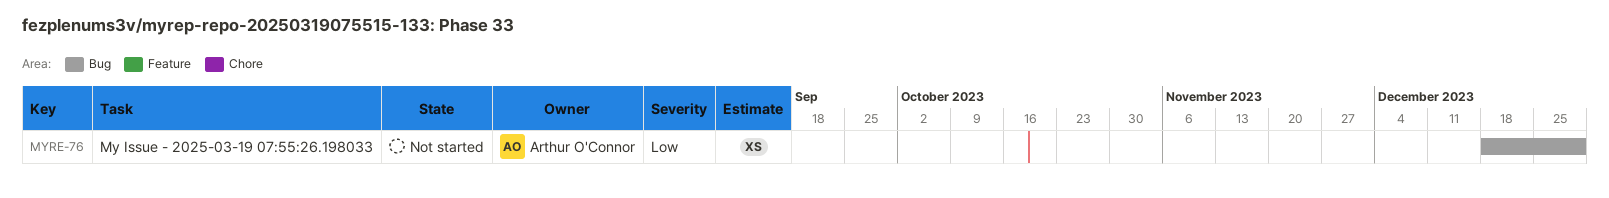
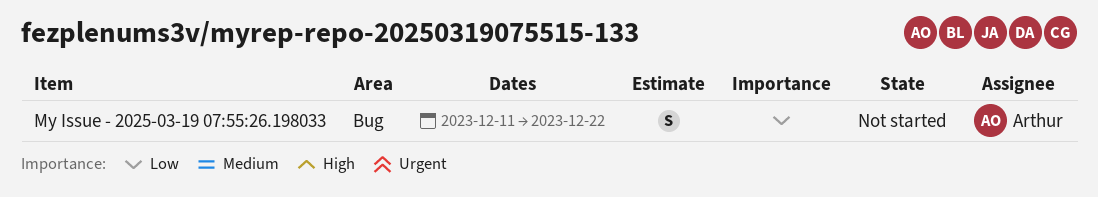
My Issue - 2025-03-19 07:55:26.198033, estimate: XS -> S
My Issue - 2025-03-19 07:55:26.198033, start: Dec 18 -> Dec 11
My Issue - 2025-03-19 07:55:26.198033, due: Dec 29 -> Dec 22

